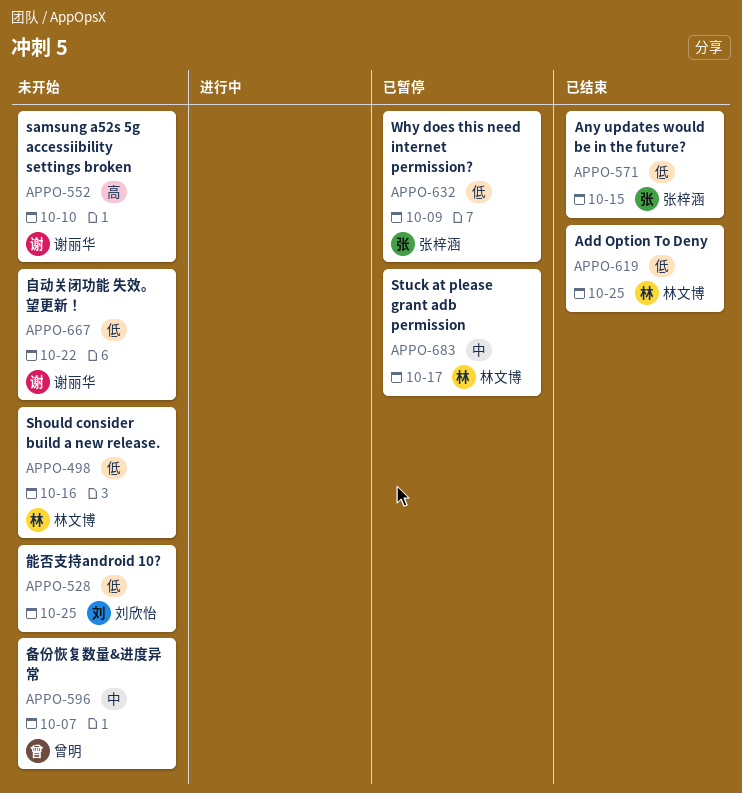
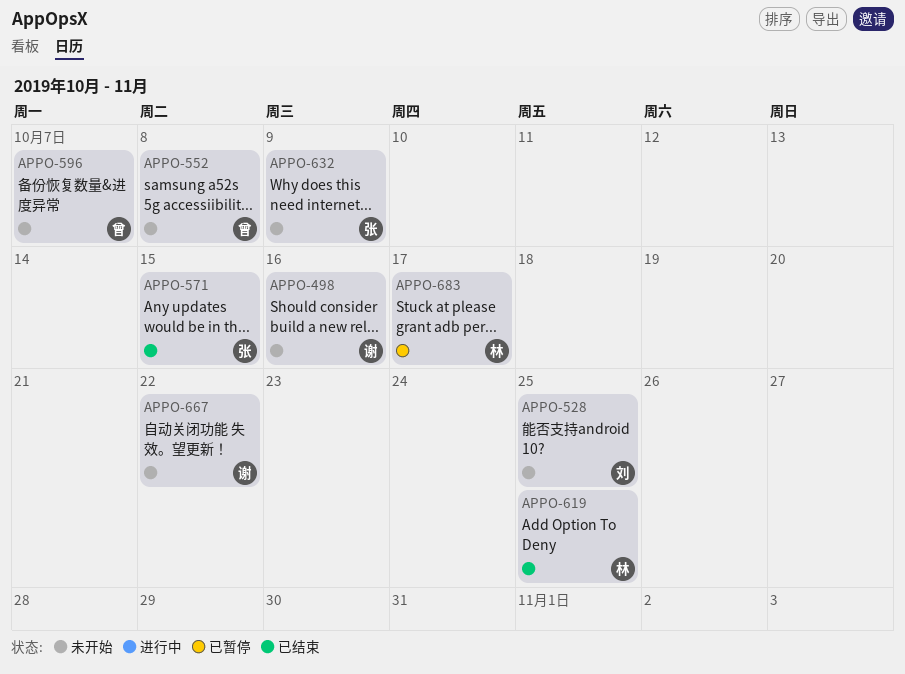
APPO-498, owner: 林文博 -> 谢丽华
APPO-552, owner: 谢丽华 -> 曾明
APPO-552, due: Oct 10 -> Oct 8
APPO-632, status: 已暂停 -> 未开始

